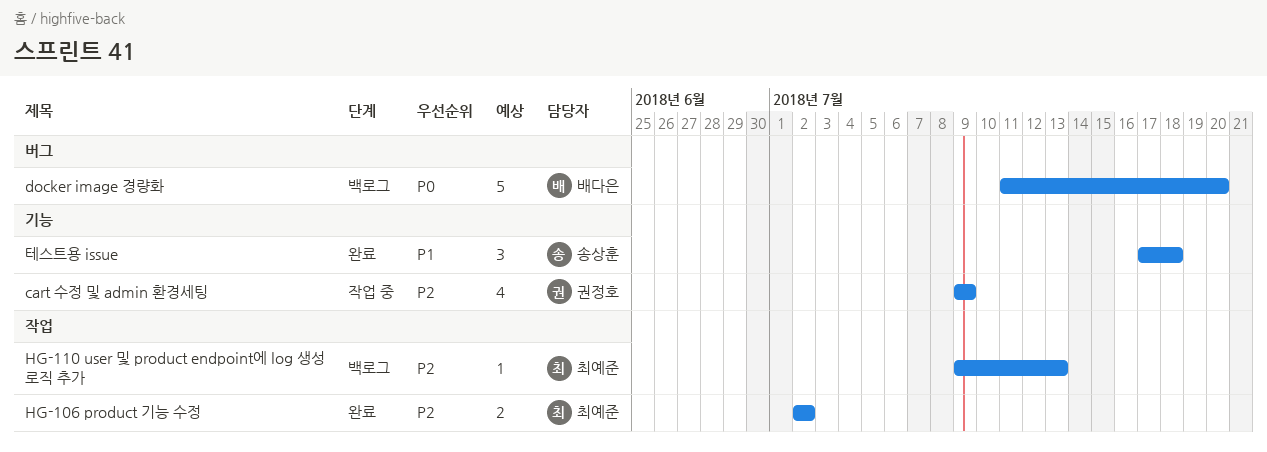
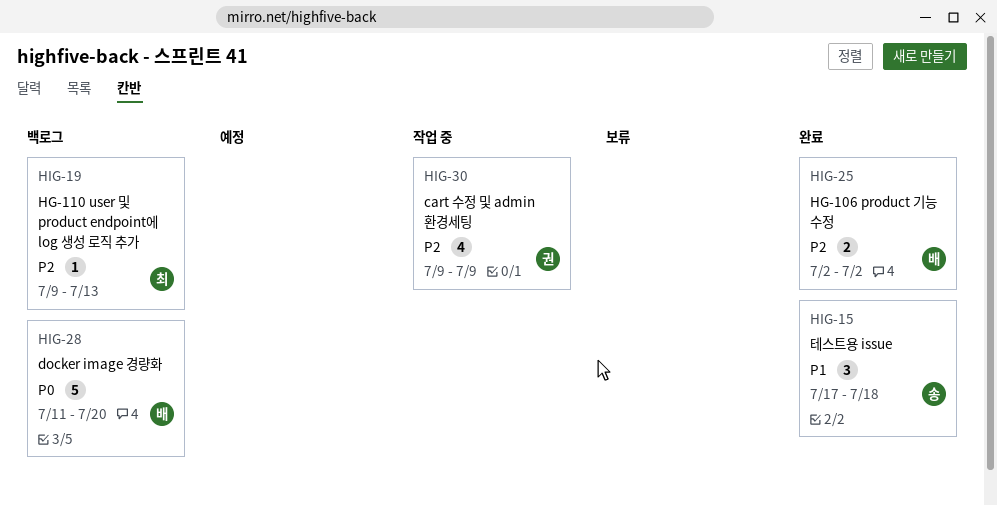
HG-106 product 기능 수정, owner: 최예준 -> 배다은

